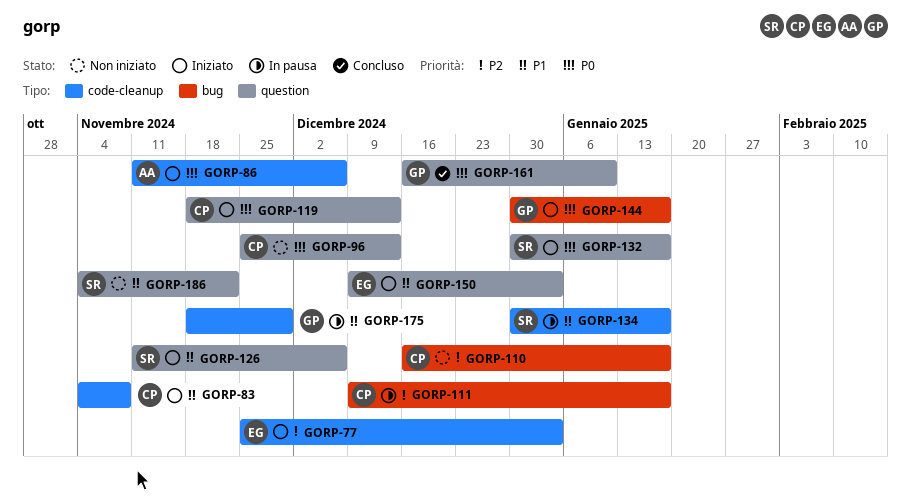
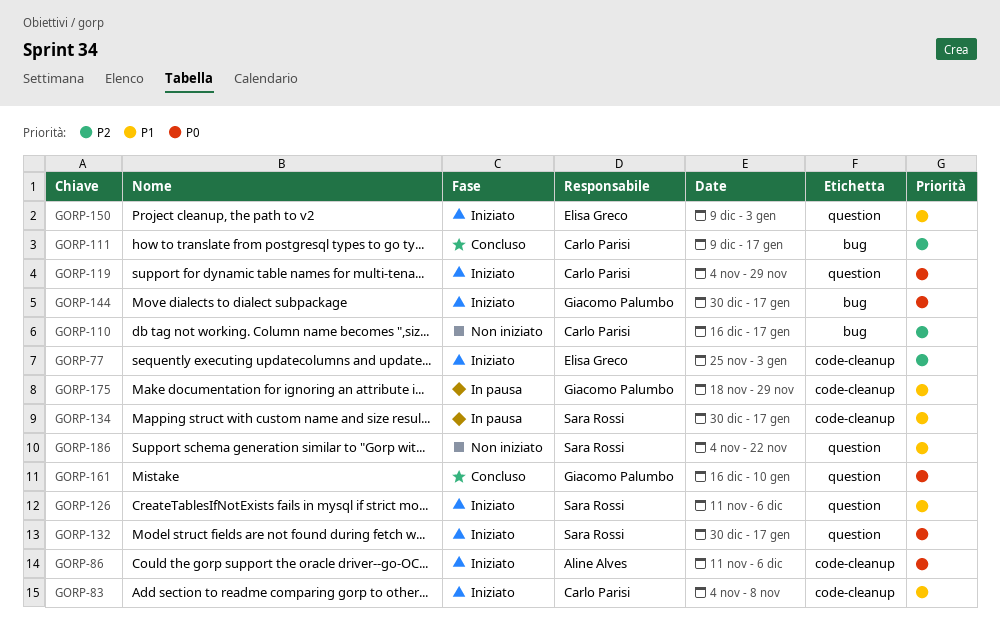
GORP-96: present -> none
GORP-111, status: In pausa -> Concluso
GORP-119, start: Nov 18 -> Nov 4
GORP-119, due: Dec 13 -> Nov 29

